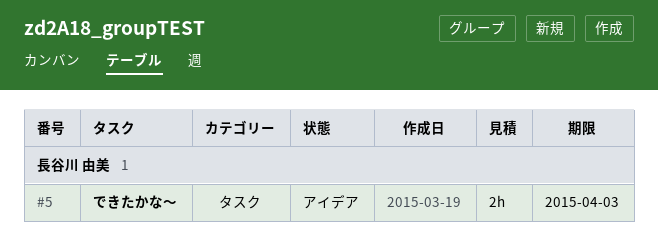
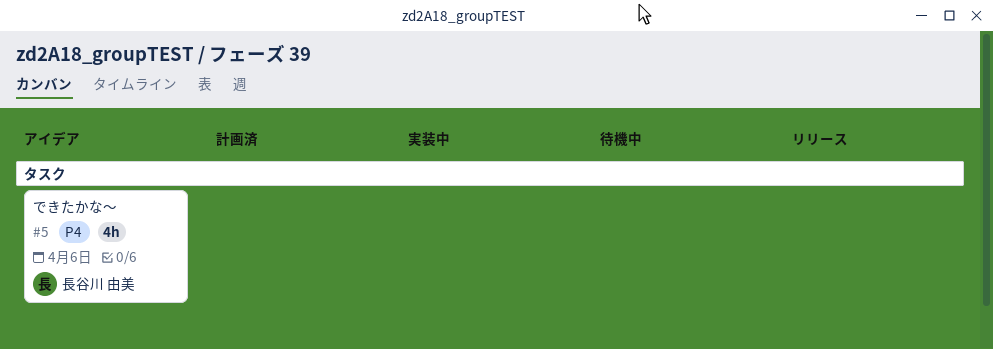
#5, estimate: 2h -> 4h
#5, due: Apr 3 -> Apr 6

